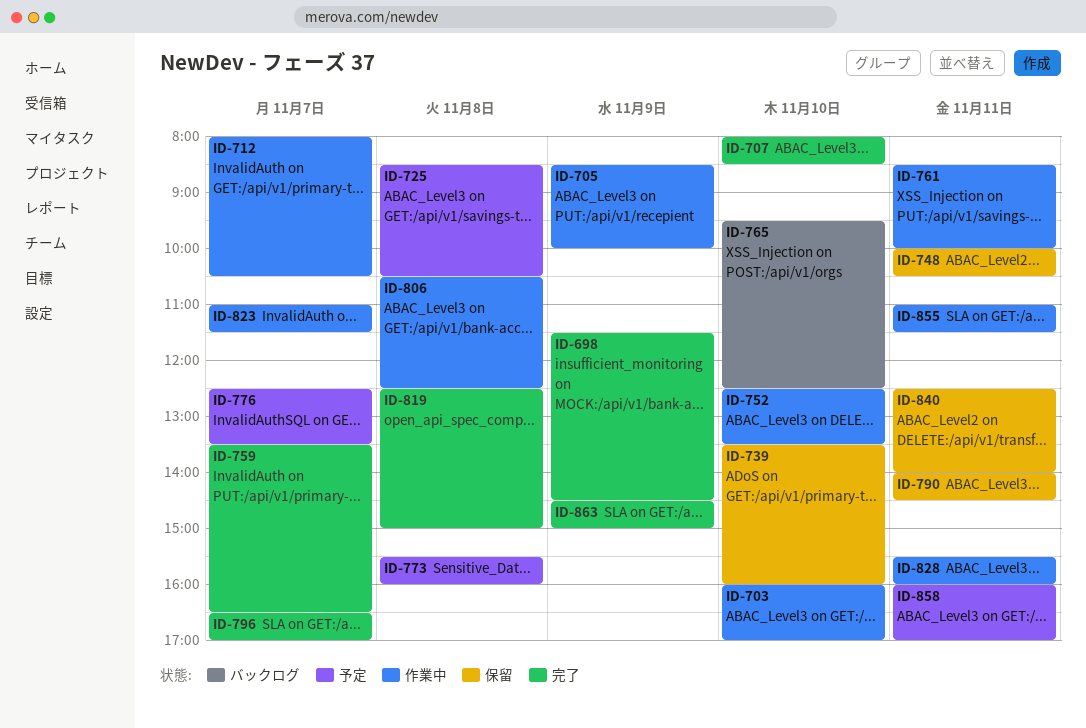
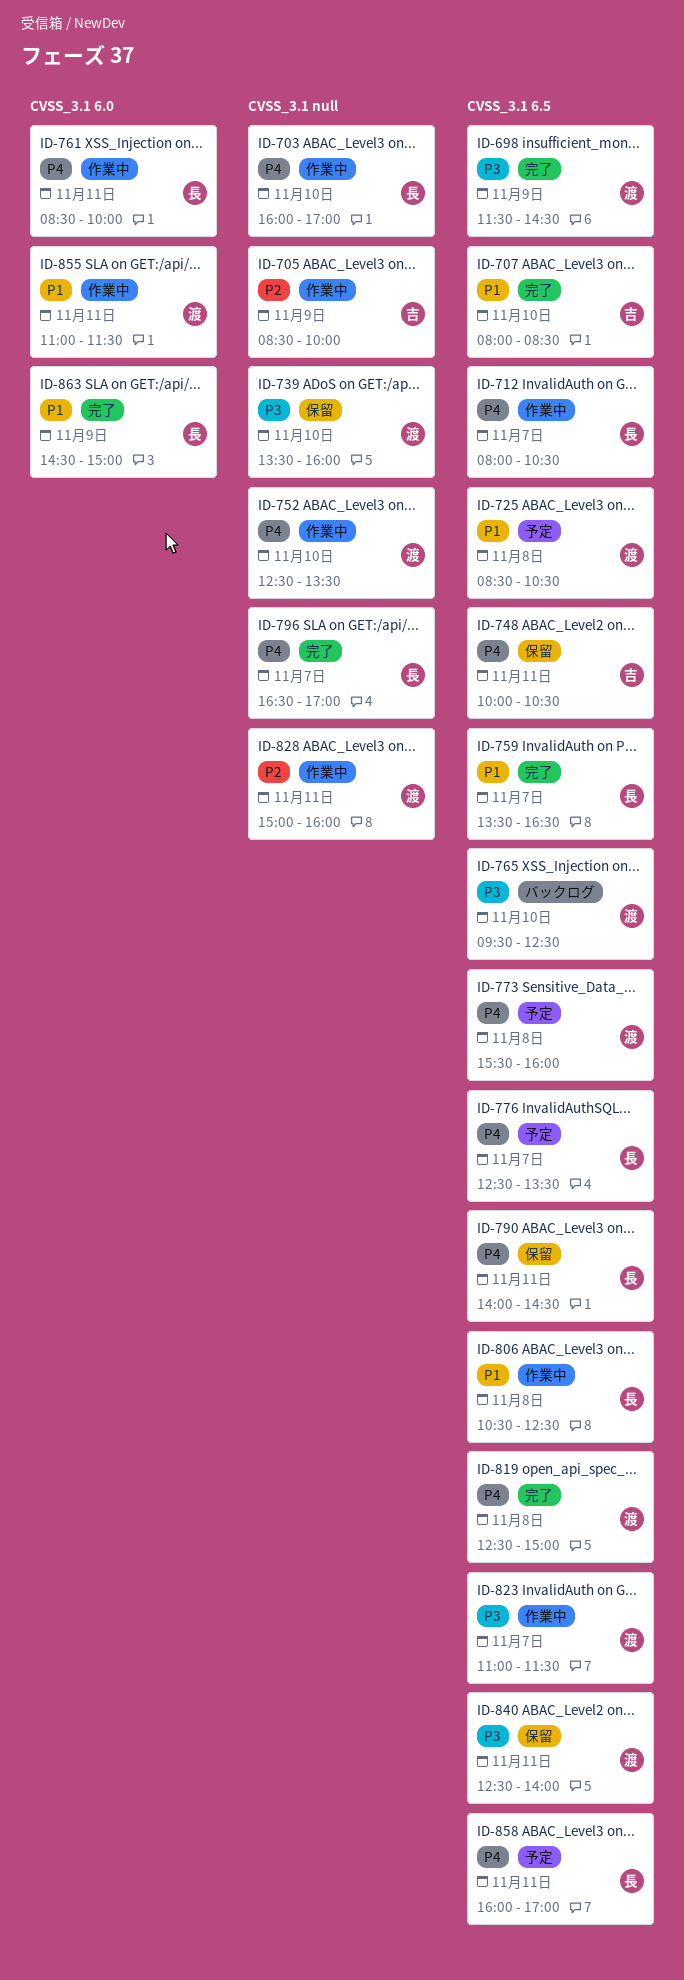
ID-828, begins: 15:30 -> 15:00

